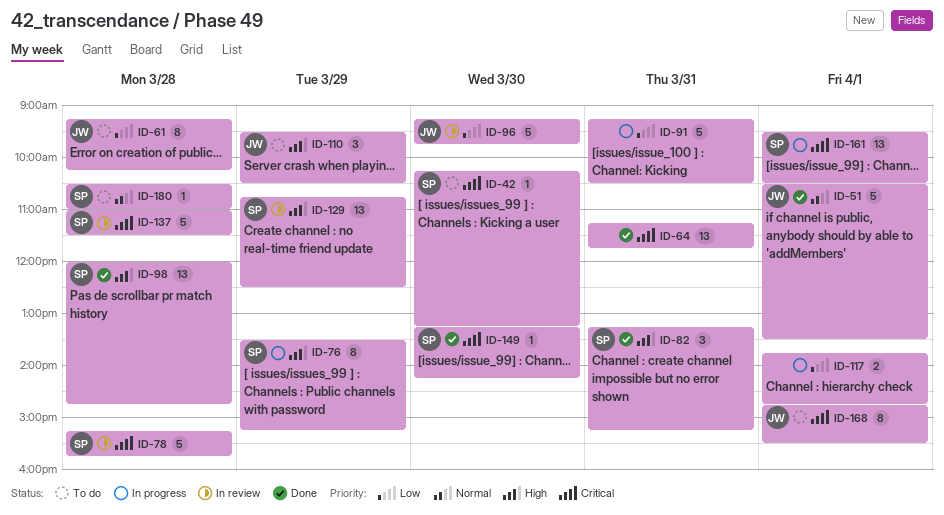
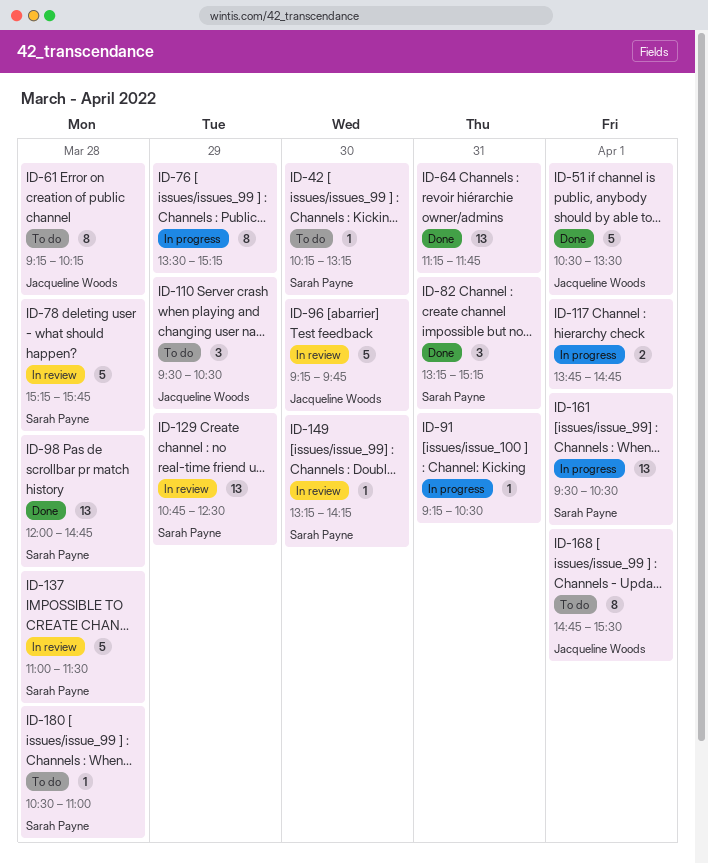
ID-76, owner: Sarah Payne -> none
ID-91, estimate: 5 -> 1
ID-149, status: Done -> In review

